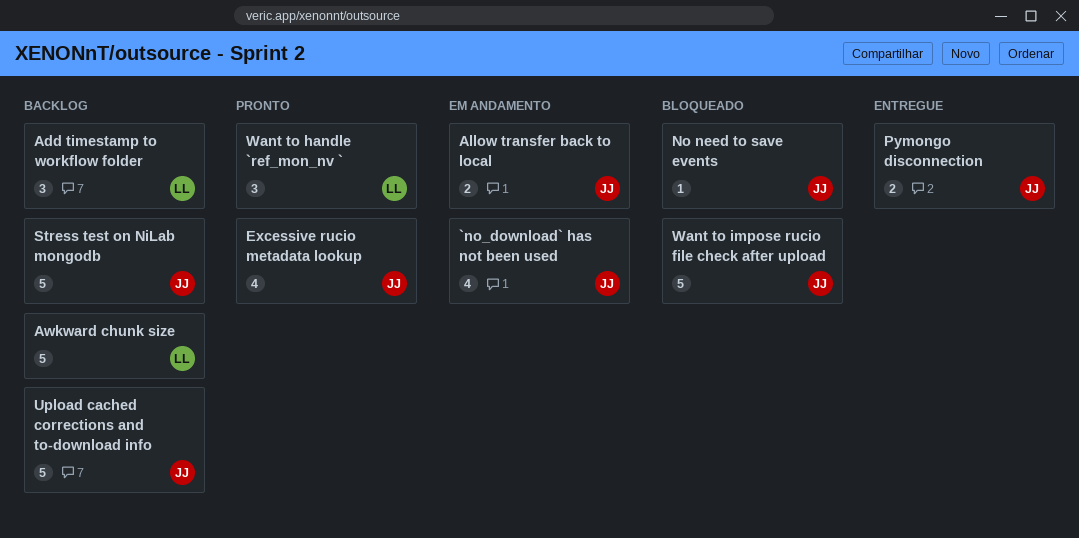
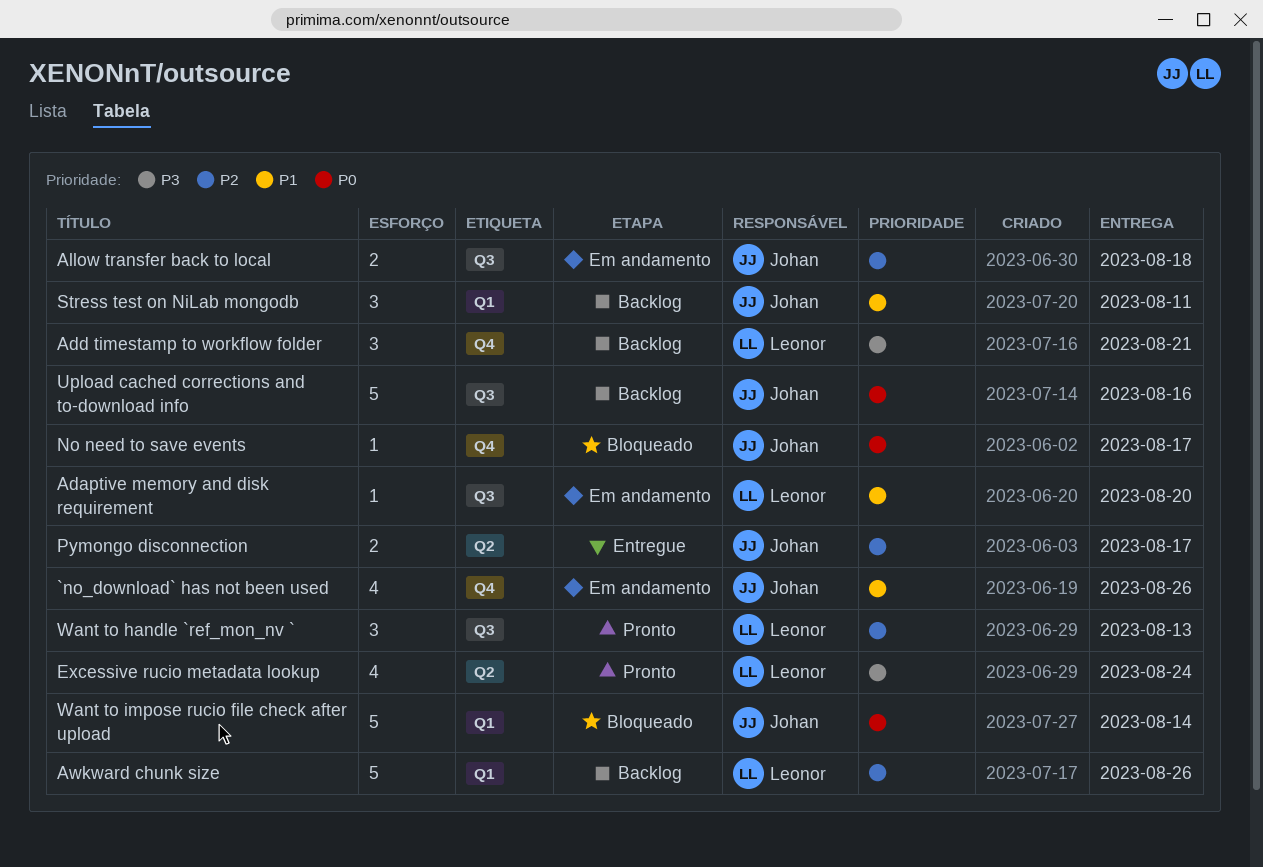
Adaptive memory and disk requirement: none -> present
Excessive rucio metadata lookup, owner: Johan -> Leonor
Stress test on NiLab mongodb, estimate: 5 -> 3

